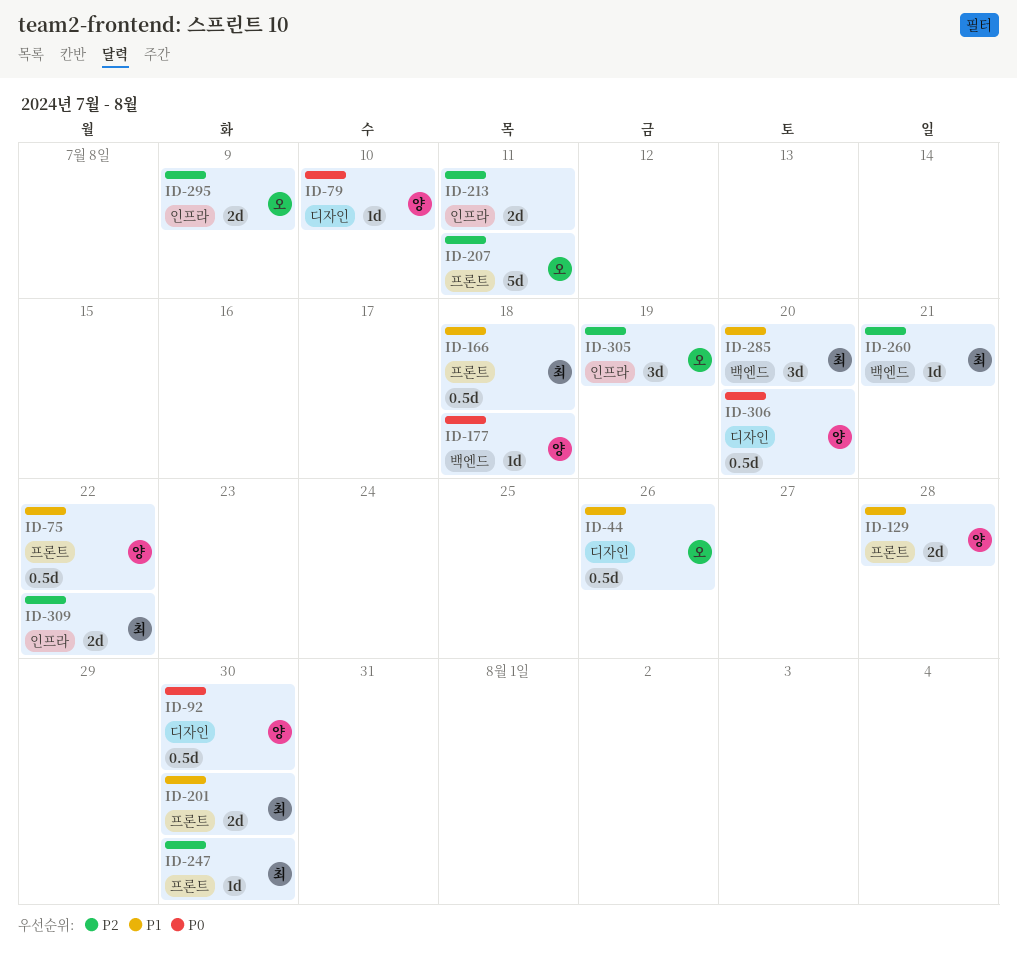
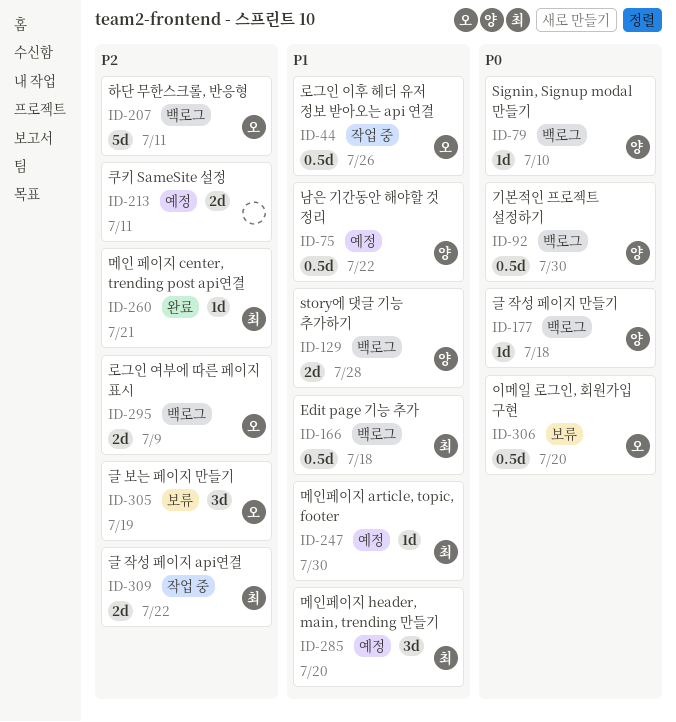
ID-201: present -> none
ID-247, priority: P2 -> P1
ID-306, owner: 양 -> 오

